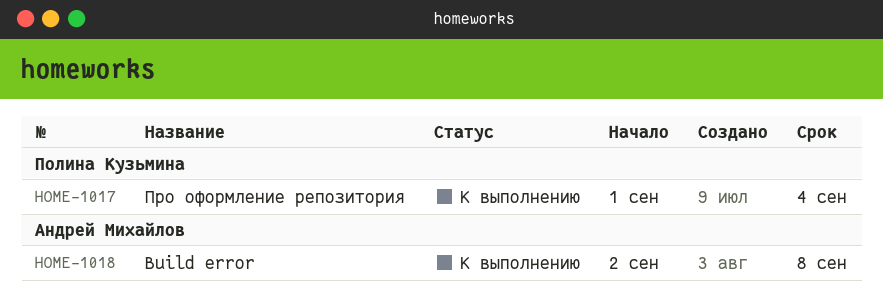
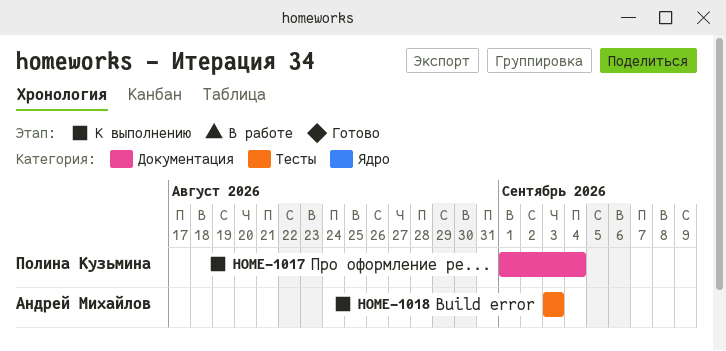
HOME-1018, start: Sep 2 -> Sep 3
HOME-1018, due: Sep 8 -> Sep 3

